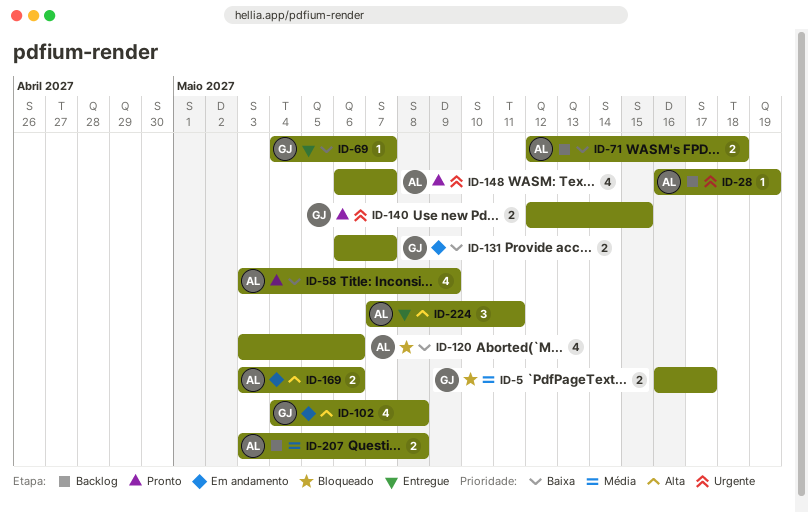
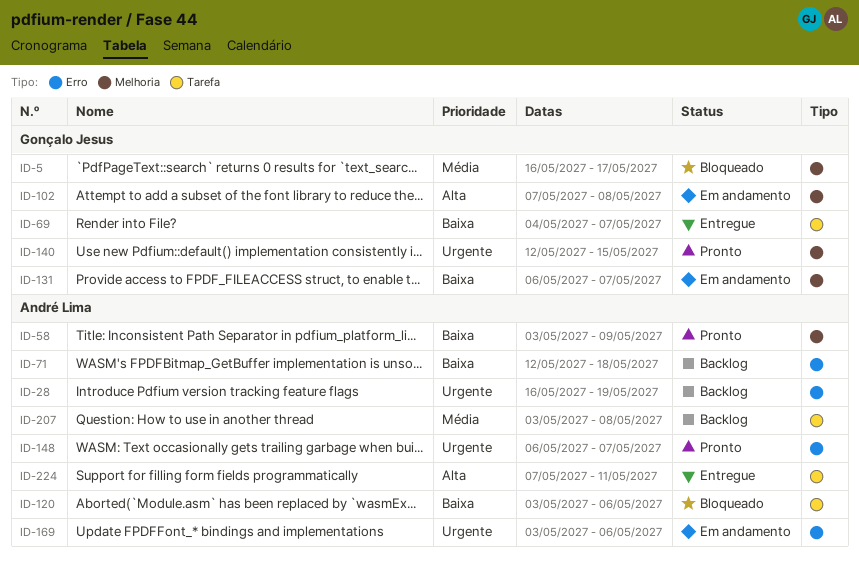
ID-102, start: May 4 -> May 7
ID-169, priority: Alta -> Urgente

